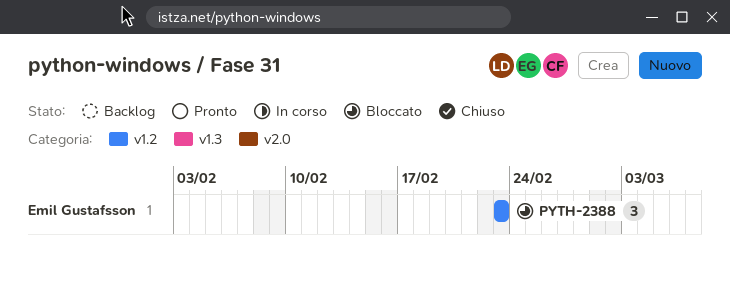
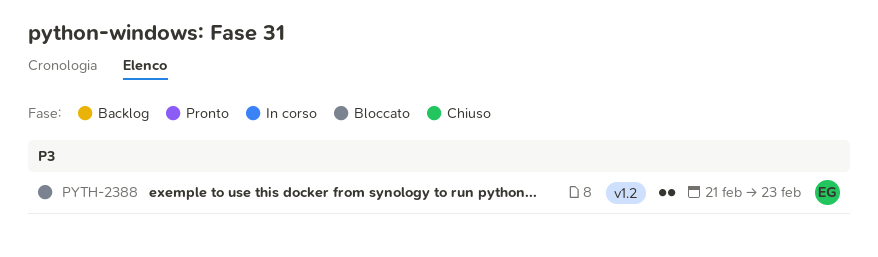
PYTH-2388, estimate: 3 -> 2
PYTH-2388, start: Feb 23 -> Feb 21

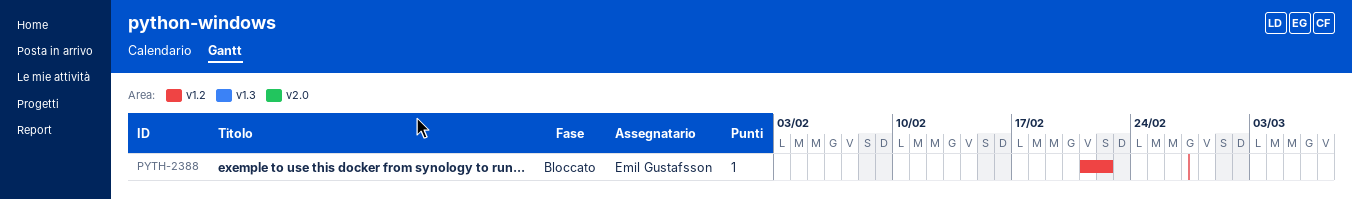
PYTH-2388, estimate: 2 -> 1
PYTH-2388, due: Feb 23 -> Feb 22

